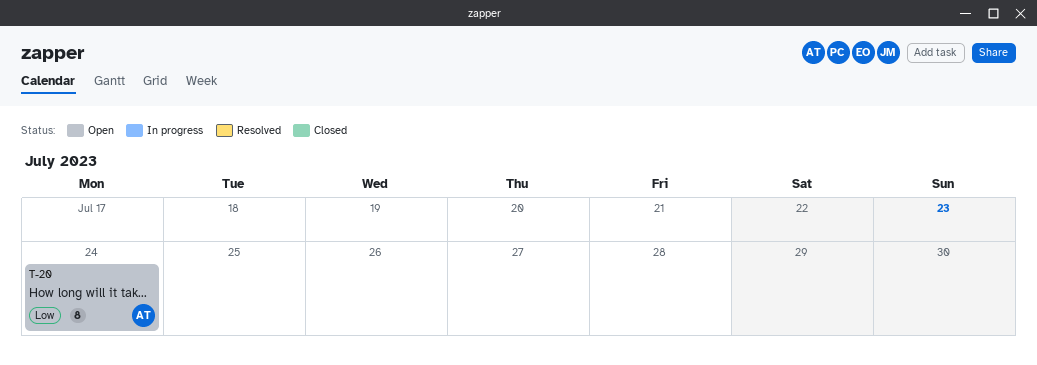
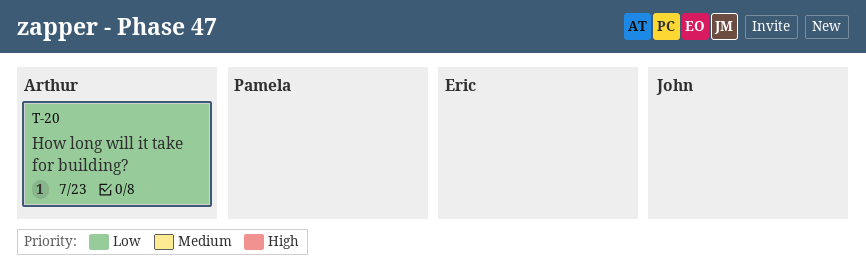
T-20, estimate: 8 -> 1
T-20, due: Jul 24 -> Jul 23

